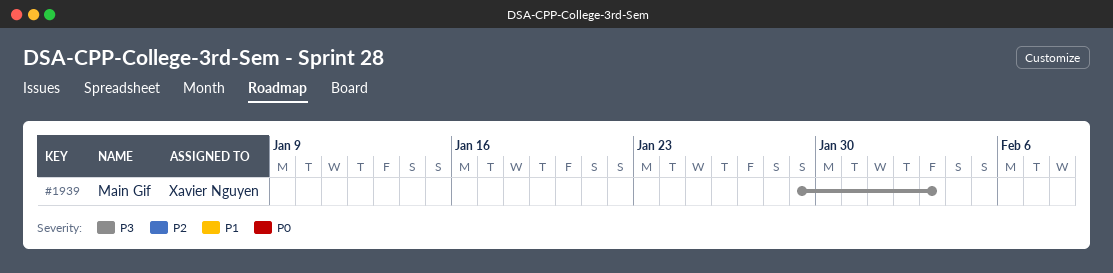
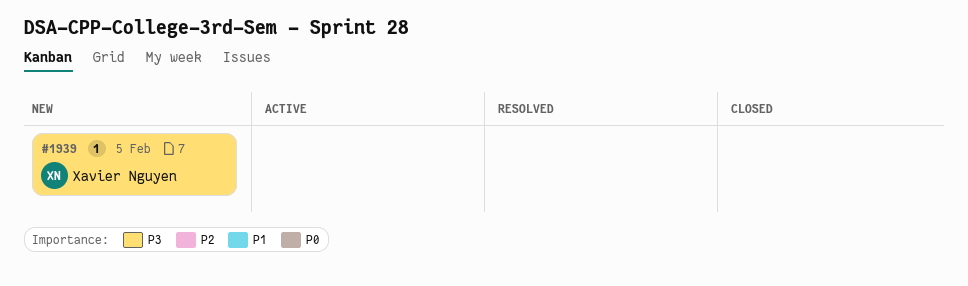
#1939, due: Feb 3 -> Feb 5

